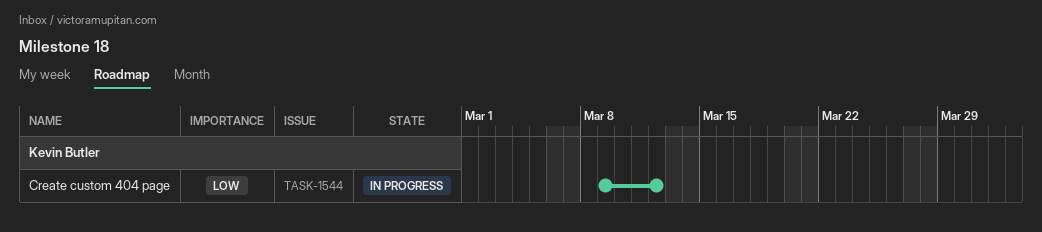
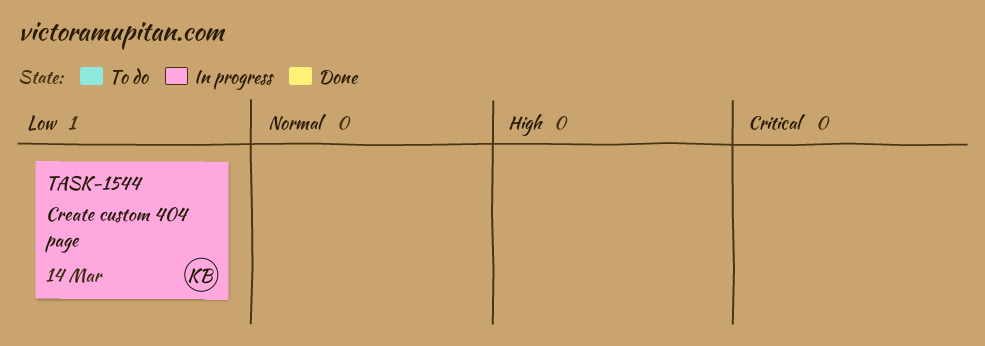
TASK-1544, due: Mar 12 -> Mar 14

